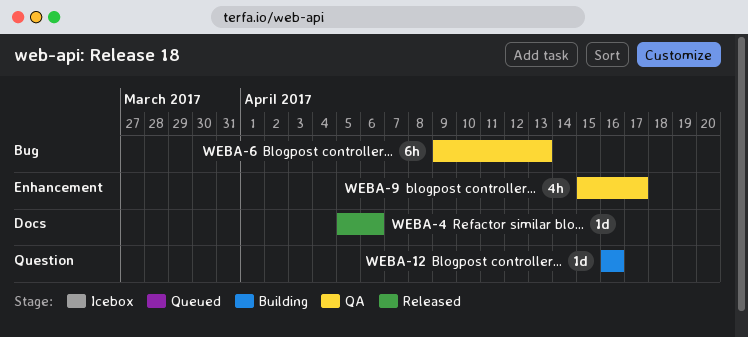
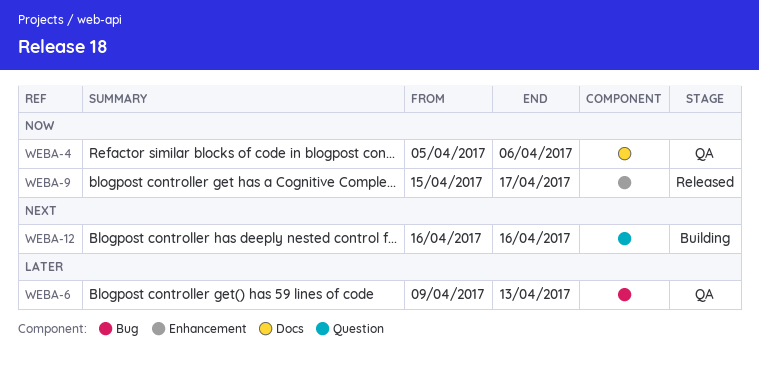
WEBA-4, status: Released -> QA
WEBA-9, status: QA -> Released

